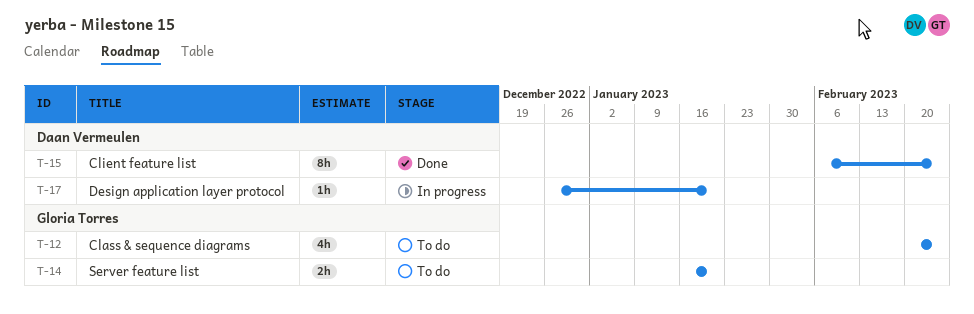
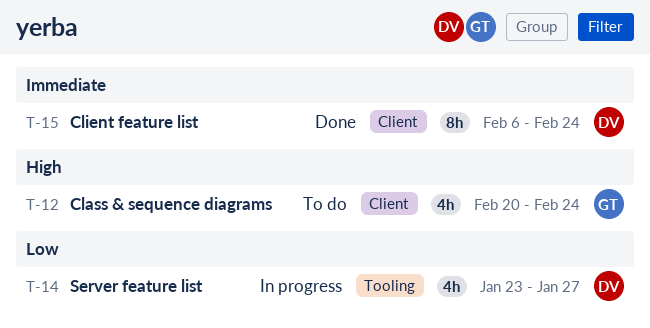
T-14, status: To do -> In progress
T-14, owner: Gloria Torres -> Daan Vermeulen
T-14, estimate: 2h -> 4h
T-14, start: Jan 16 -> Jan 23
T-14, due: Jan 20 -> Jan 27
T-17: present -> none

